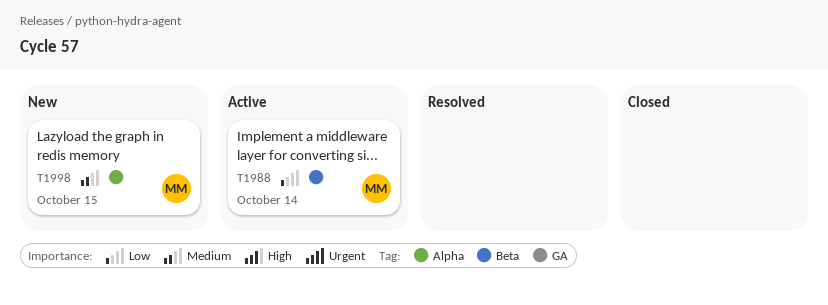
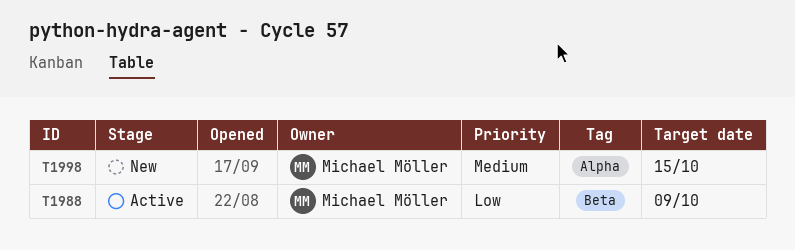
T1988, due: Oct 14 -> Oct 9

